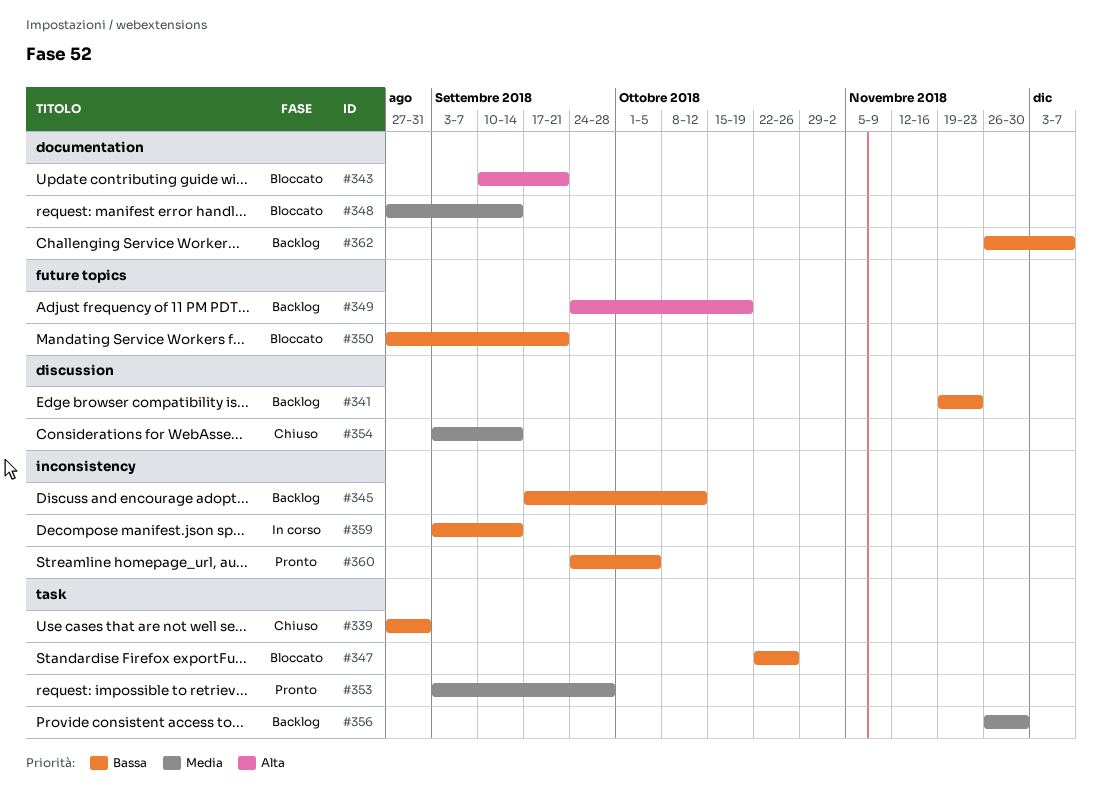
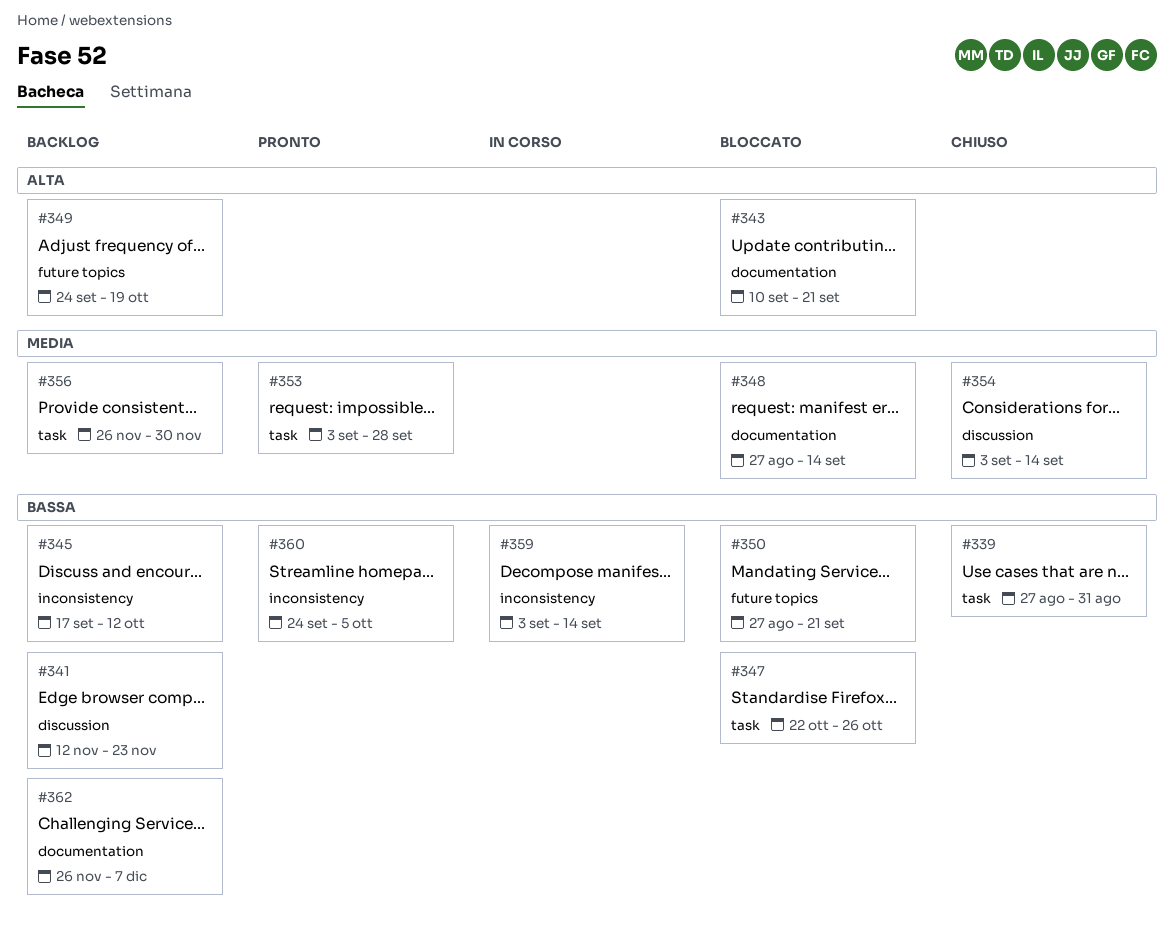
#341, start: Nov 19 -> Nov 12

